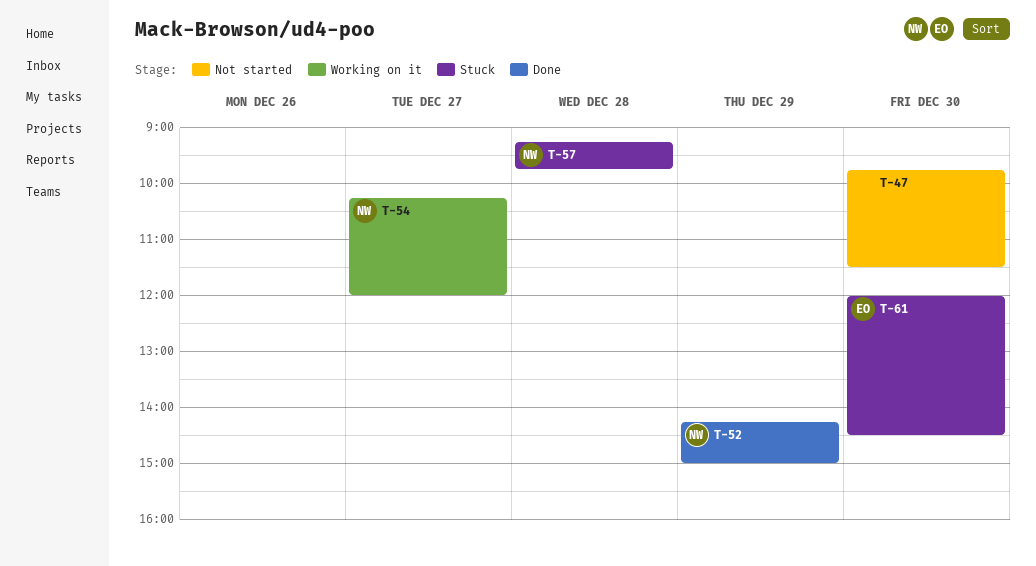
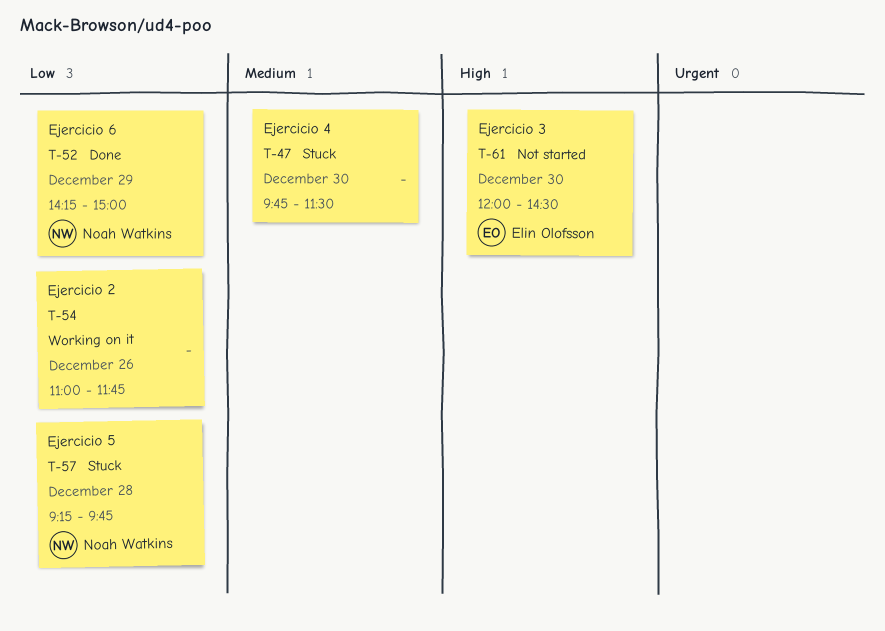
T-47, status: Not started -> Stuck
T-54, owner: Noah Watkins -> none
T-54, day: Dec 27 -> Dec 26
T-54, begins: 10:15 -> 11:00
T-54, ends: 12:00 -> 11:45
T-61, status: Stuck -> Not started

